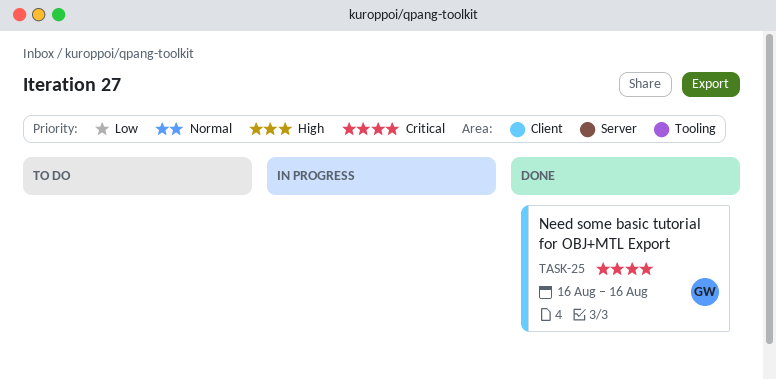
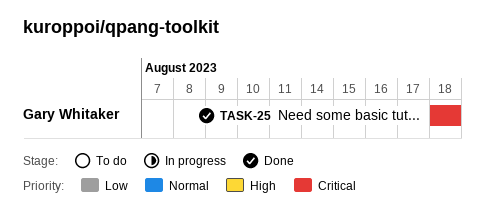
TASK-25, start: Aug 16 -> Aug 18
TASK-25, due: Aug 16 -> Aug 18

